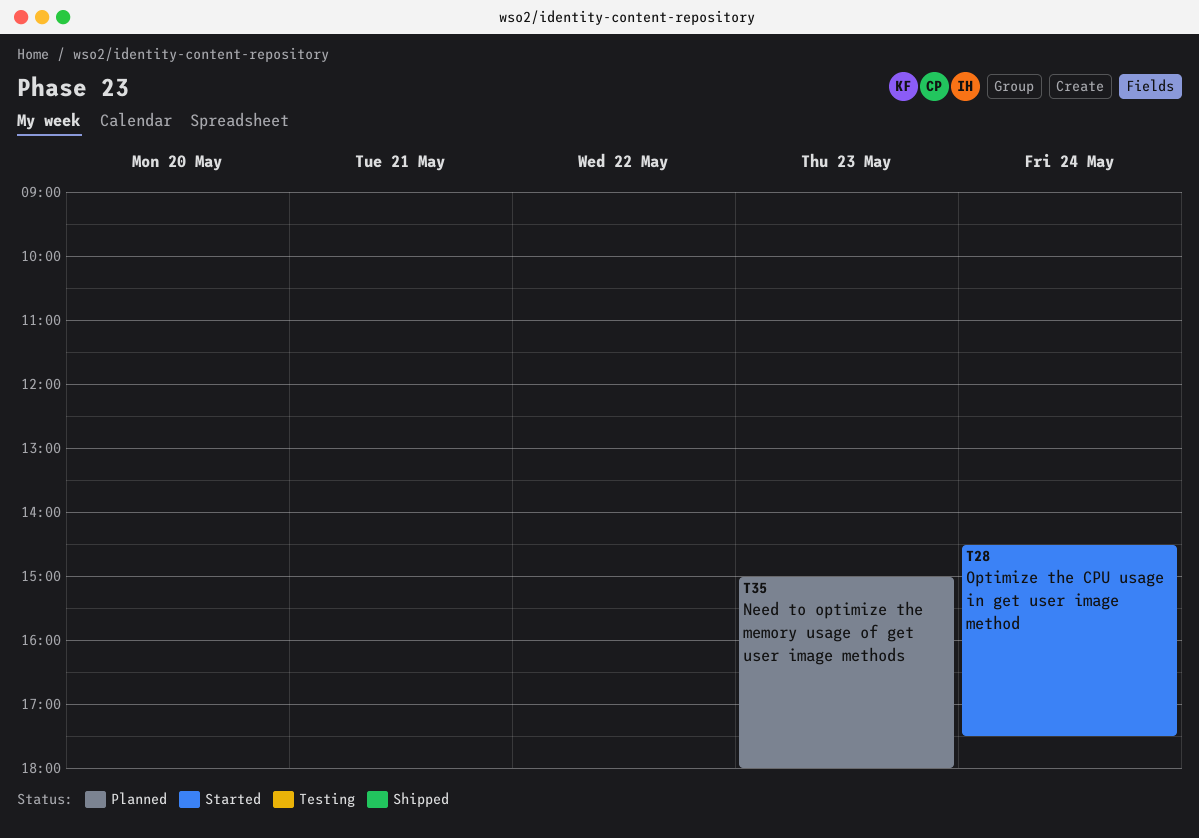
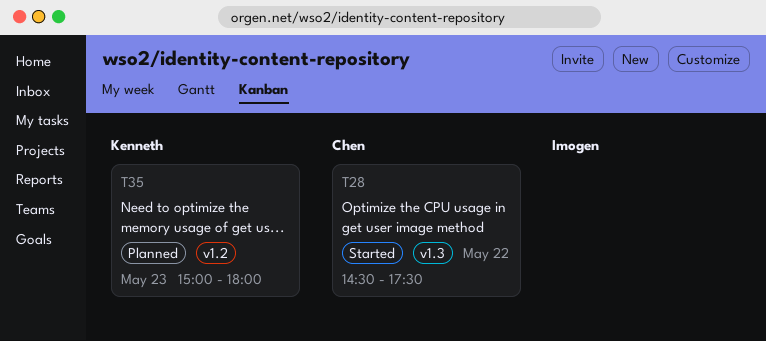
T28, day: May 24 -> May 22

